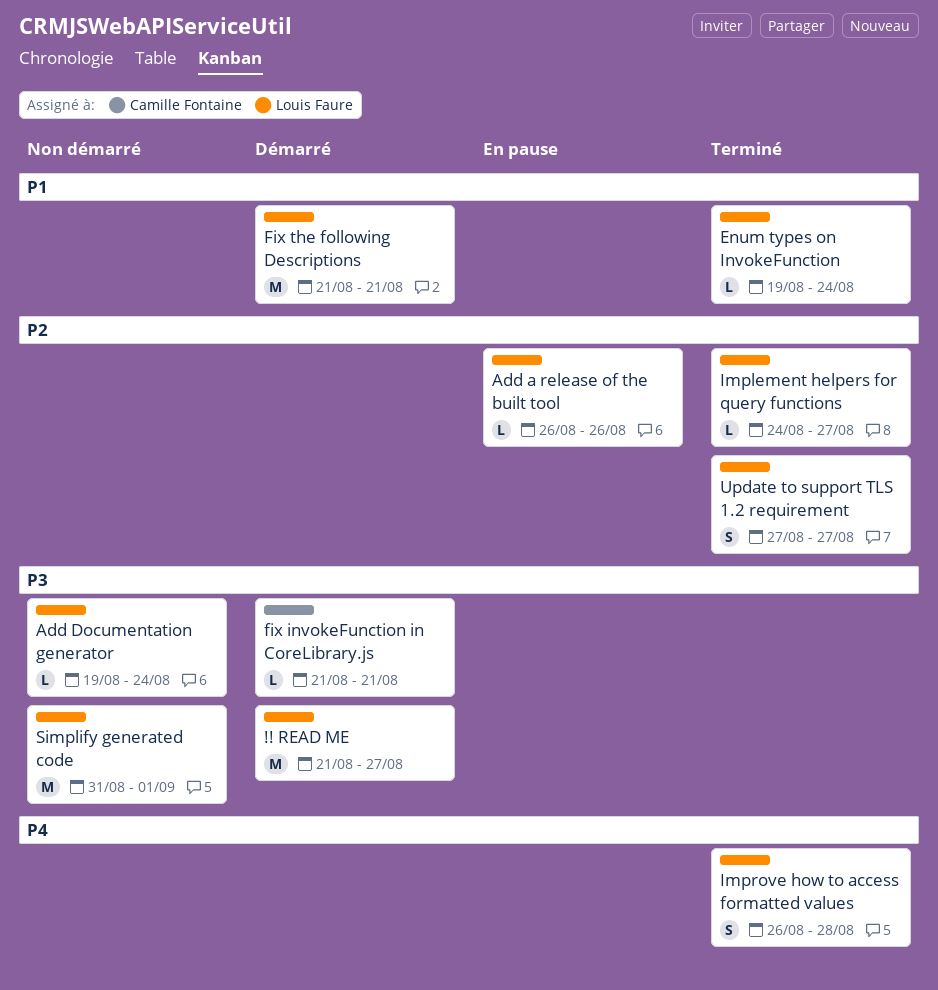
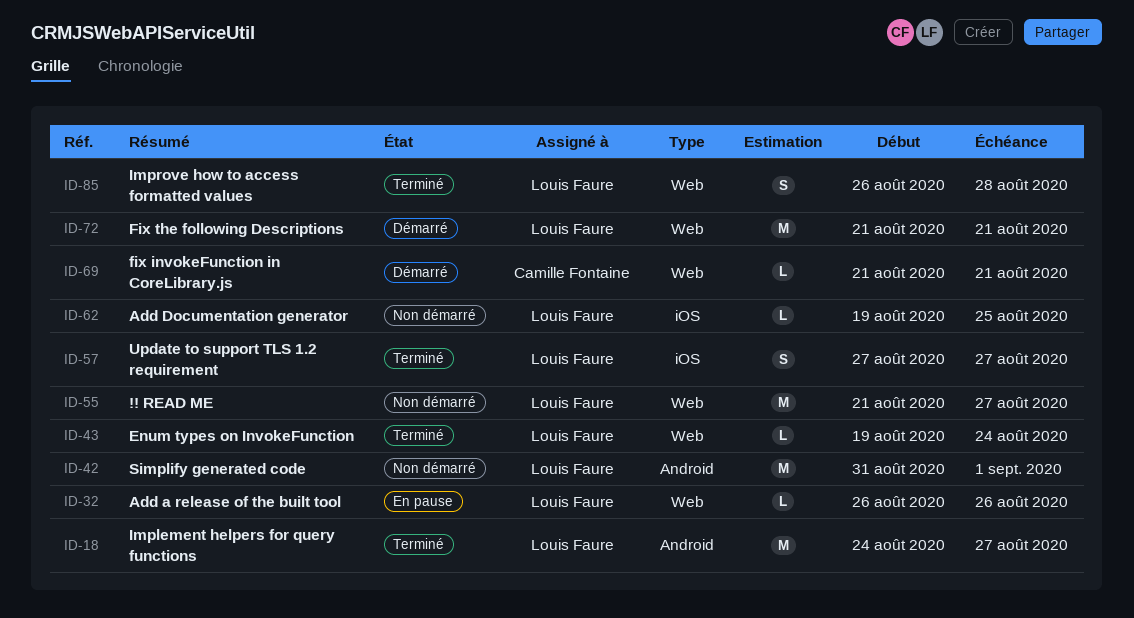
!! READ ME, status: Démarré -> Non démarré
Add Documentation generator, due: Aug 24 -> Aug 25
Implement helpers for query functions, estimate: L -> M

